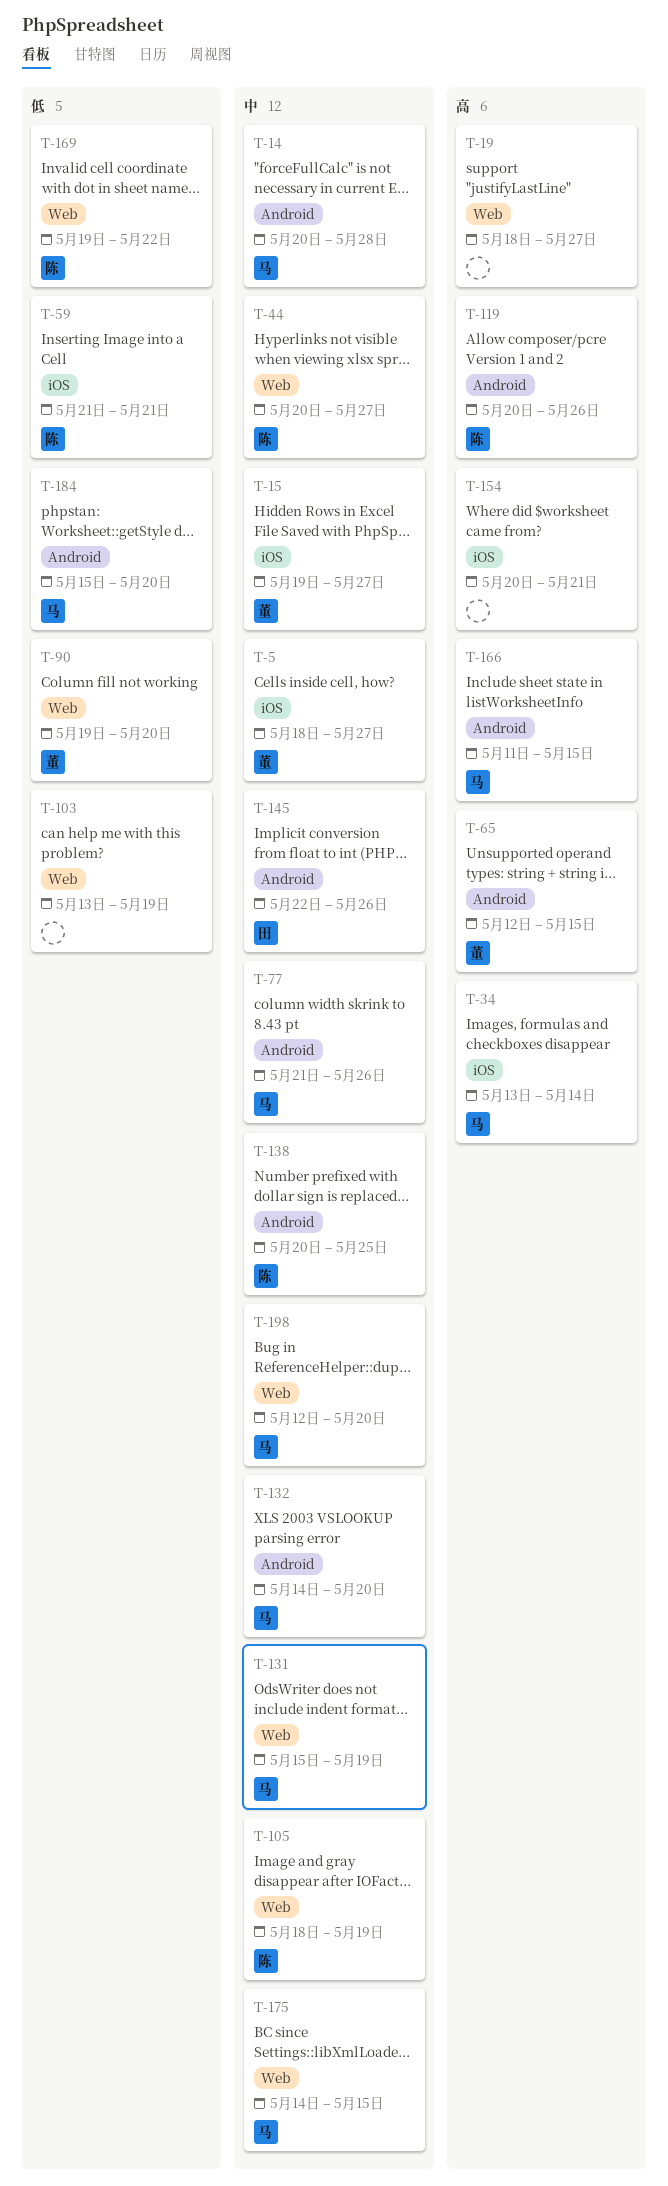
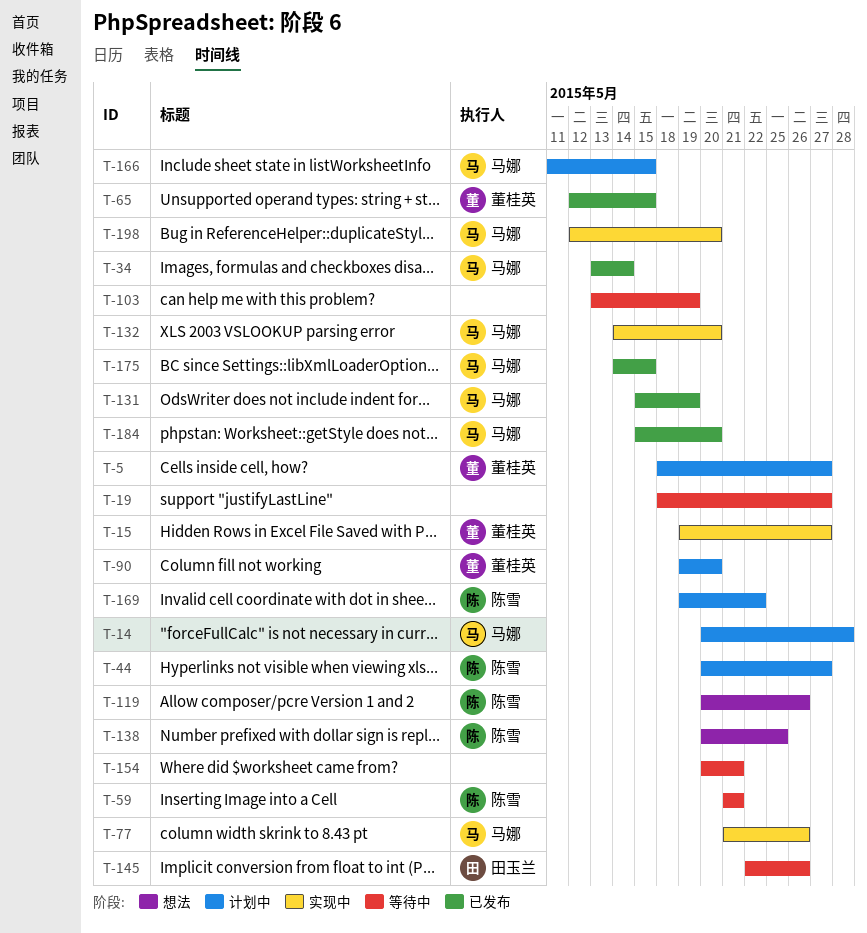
T-105: present -> none

